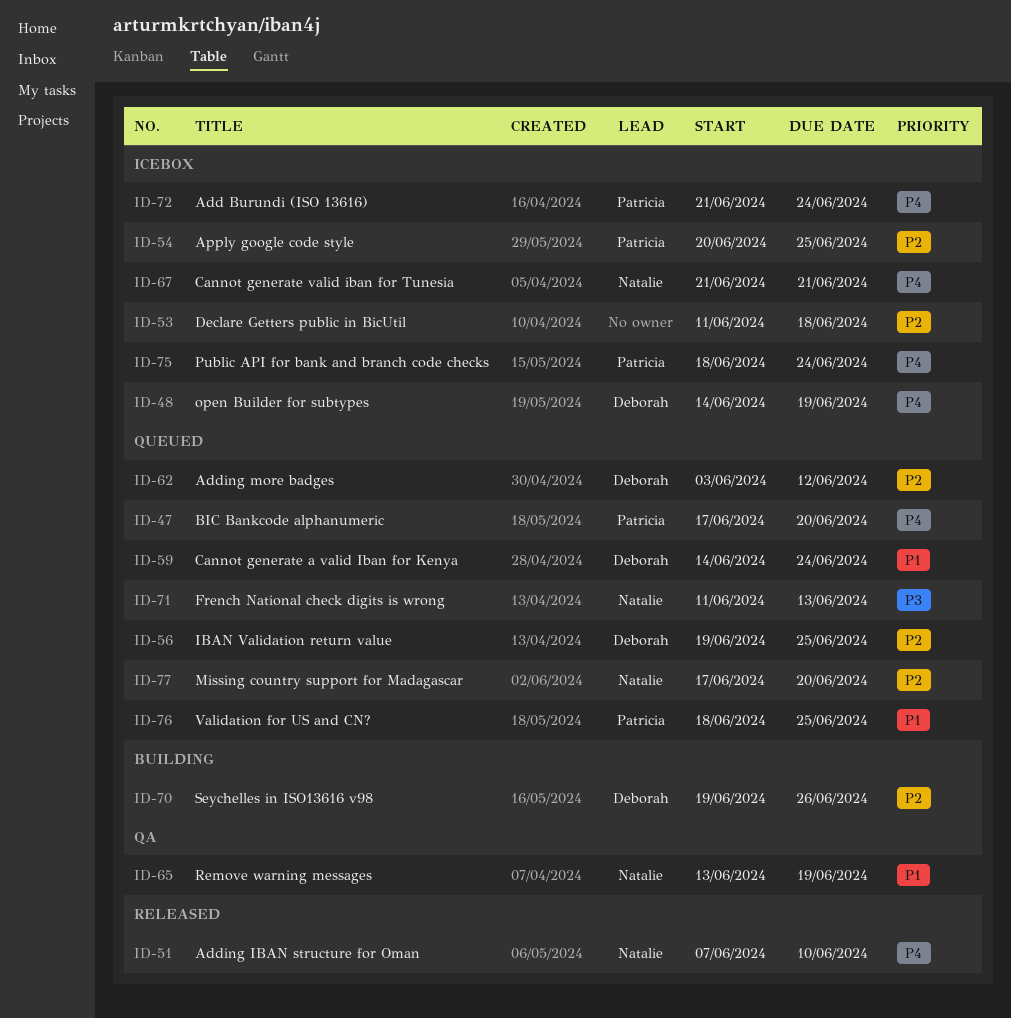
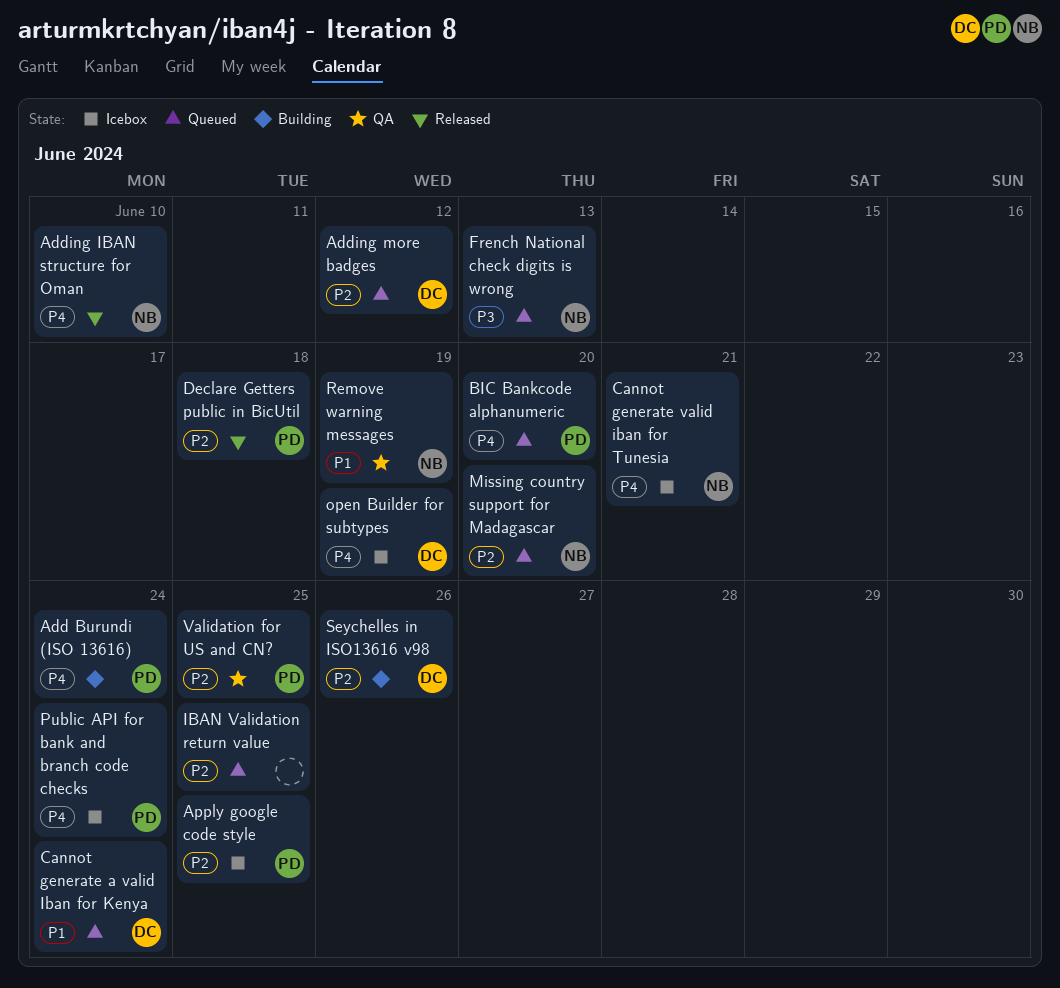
Add Burundi (ISO 13616), status: Icebox -> Building
Declare Getters public in BicUtil, status: Icebox -> Released
Declare Getters public in BicUtil, owner: none -> Patricia
IBAN Validation return value, owner: Deborah -> none
Validation for US and CN?, status: Queued -> QA
Validation for US and CN?, priority: P1 -> P2

